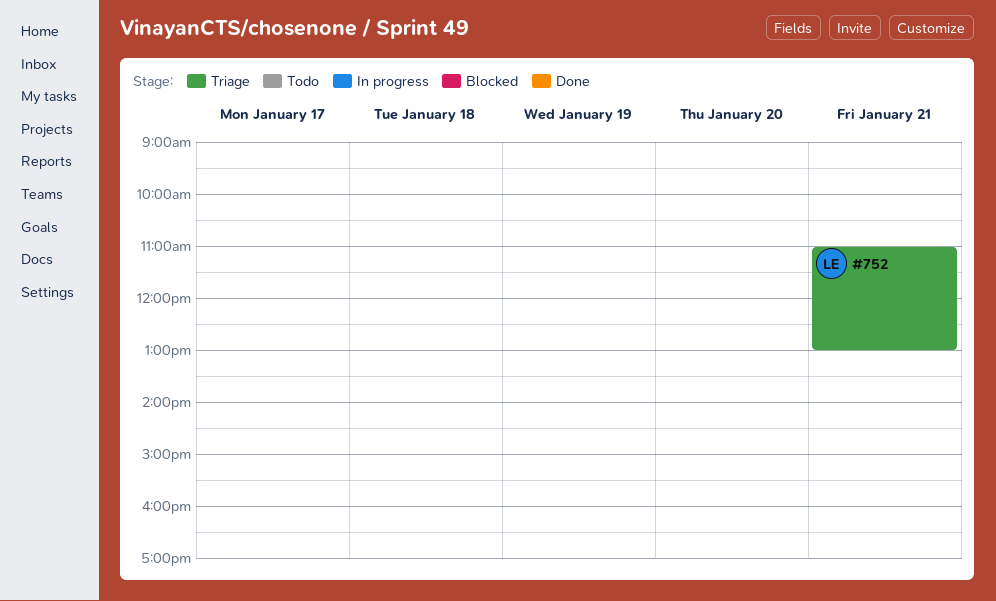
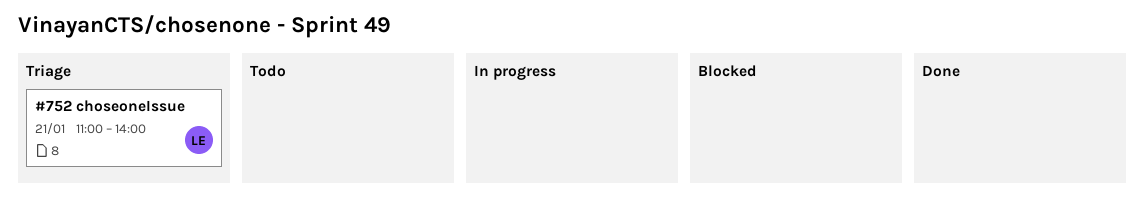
#752, ends: 13:00 -> 14:00

